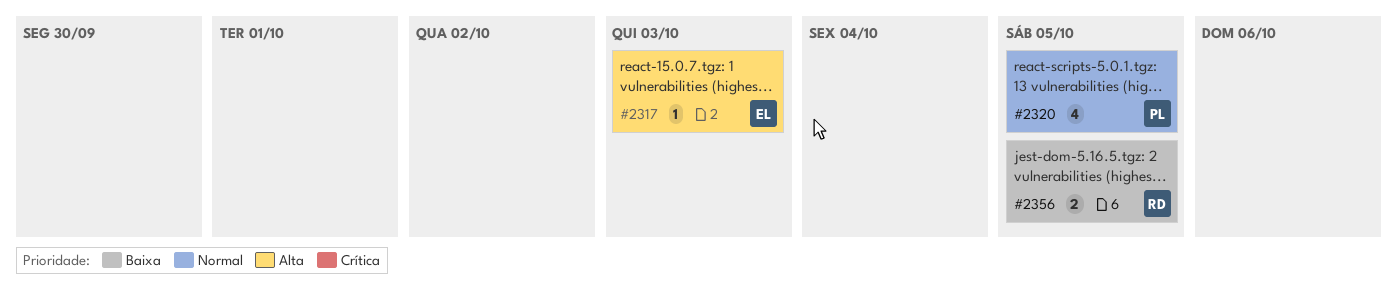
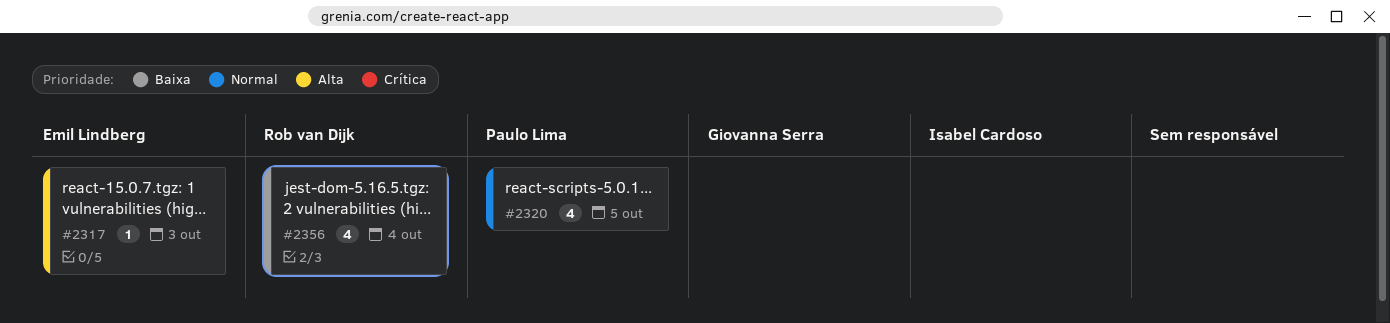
#2356, estimate: 2 -> 4
#2356, due: Oct 5 -> Oct 4

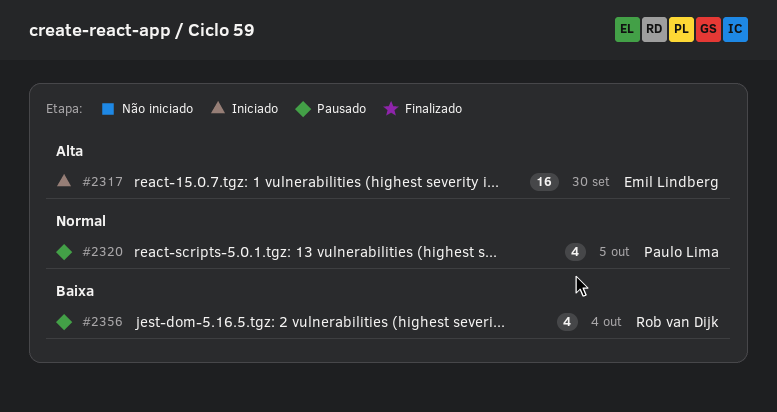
#2317, estimate: 1 -> 16
#2317, due: Oct 3 -> Sep 30

